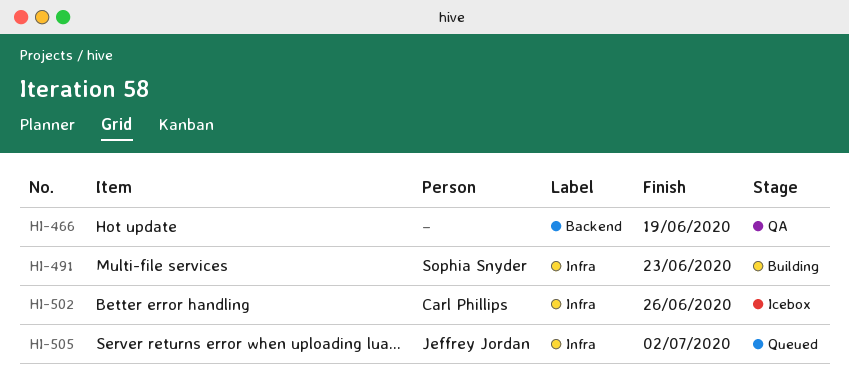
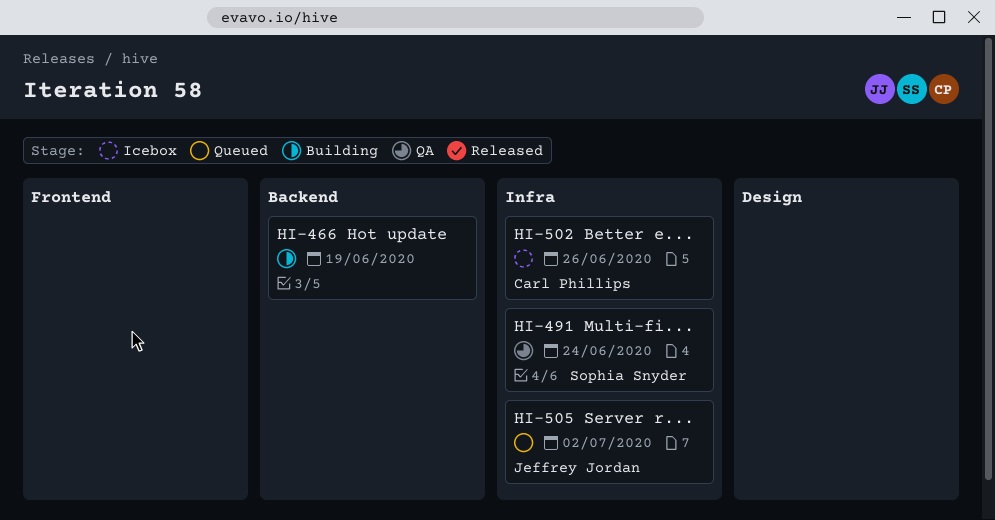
HI-466, status: QA -> Building
HI-491, status: Building -> QA
HI-491, due: Jun 23 -> Jun 24

